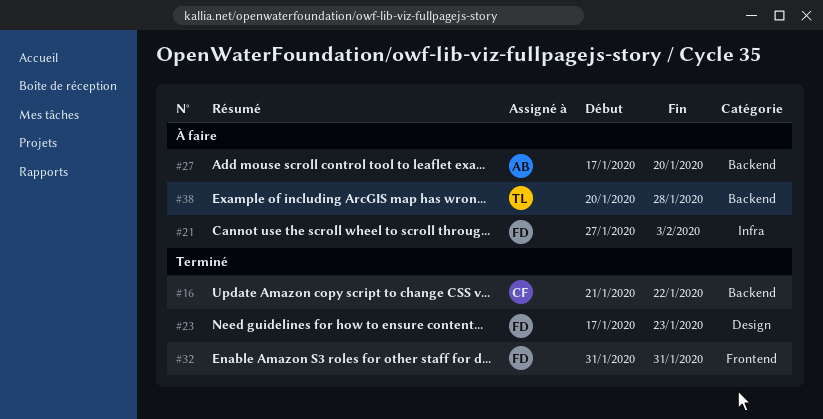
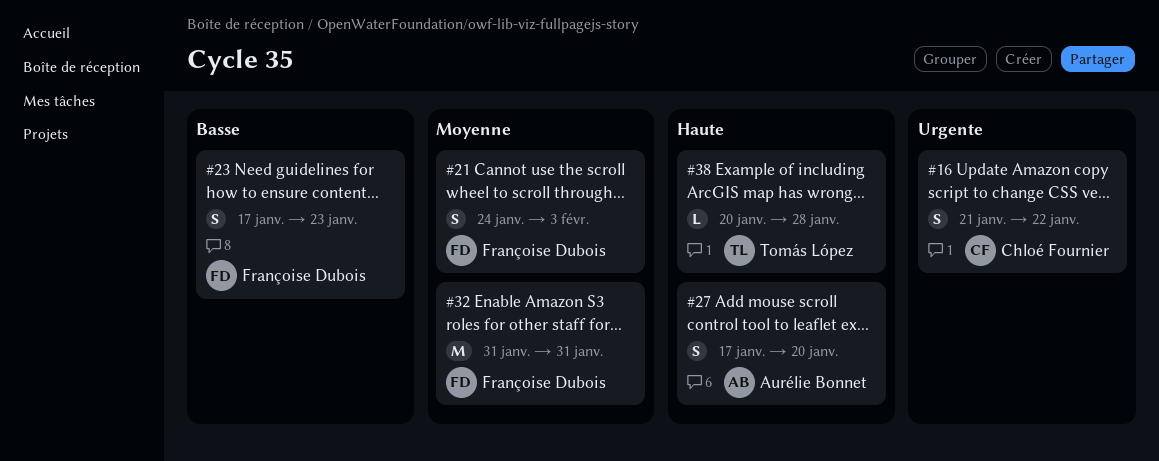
#21, start: Jan 27 -> Jan 24

